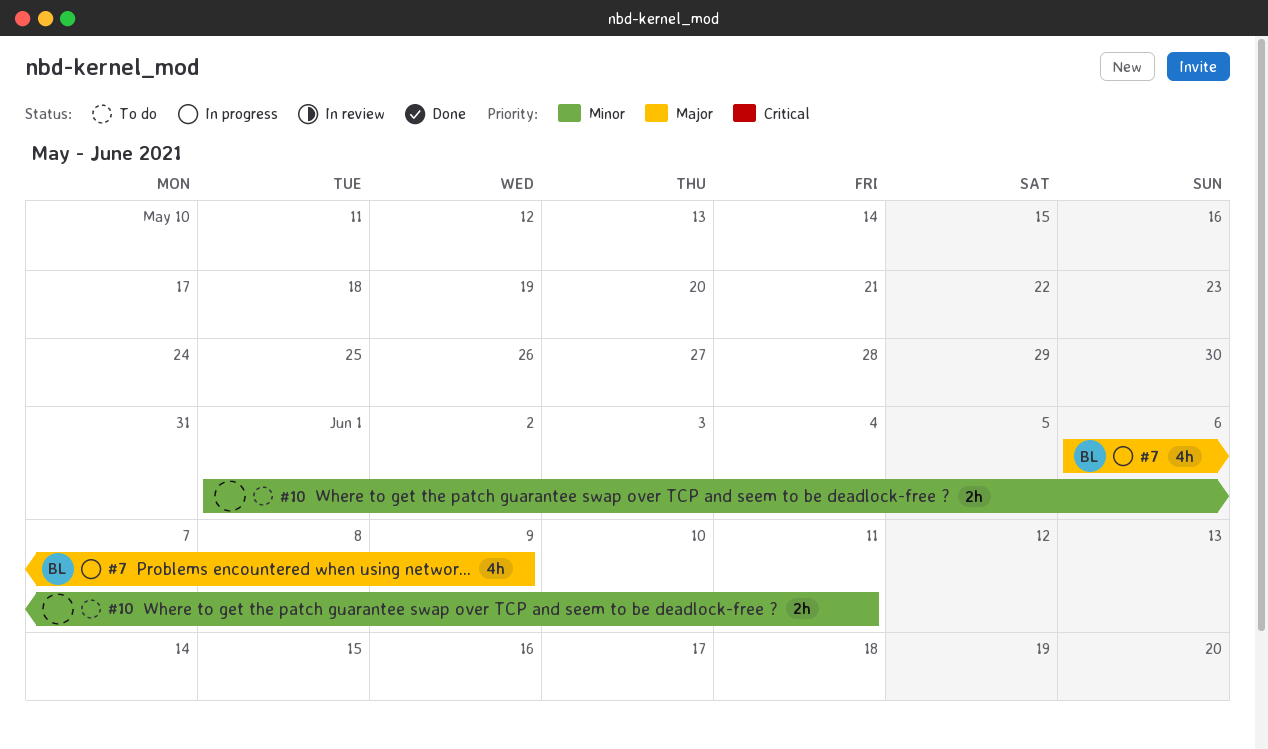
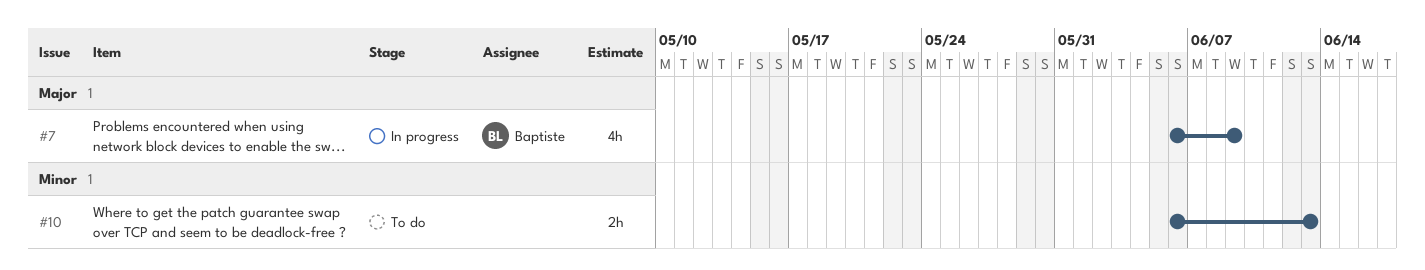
#10, start: Jun 1 -> Jun 6
#10, due: Jun 11 -> Jun 13

